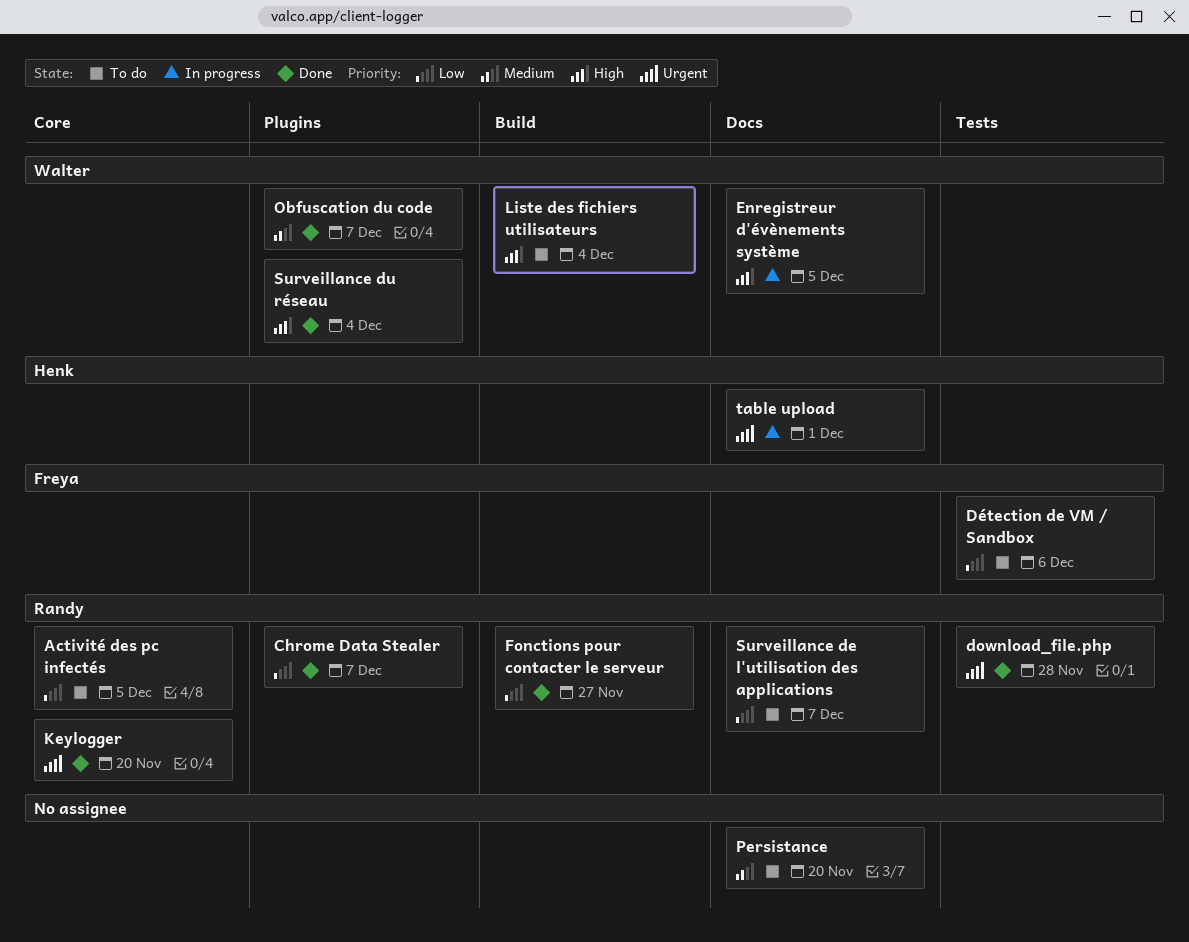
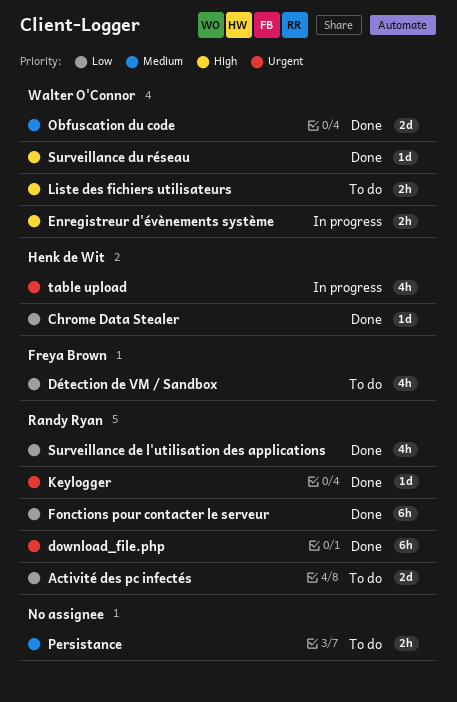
Chrome Data Stealer, owner: Randy Ryan -> Henk de Wit
Surveillance de l'utilisation des applications, status: To do -> Done

